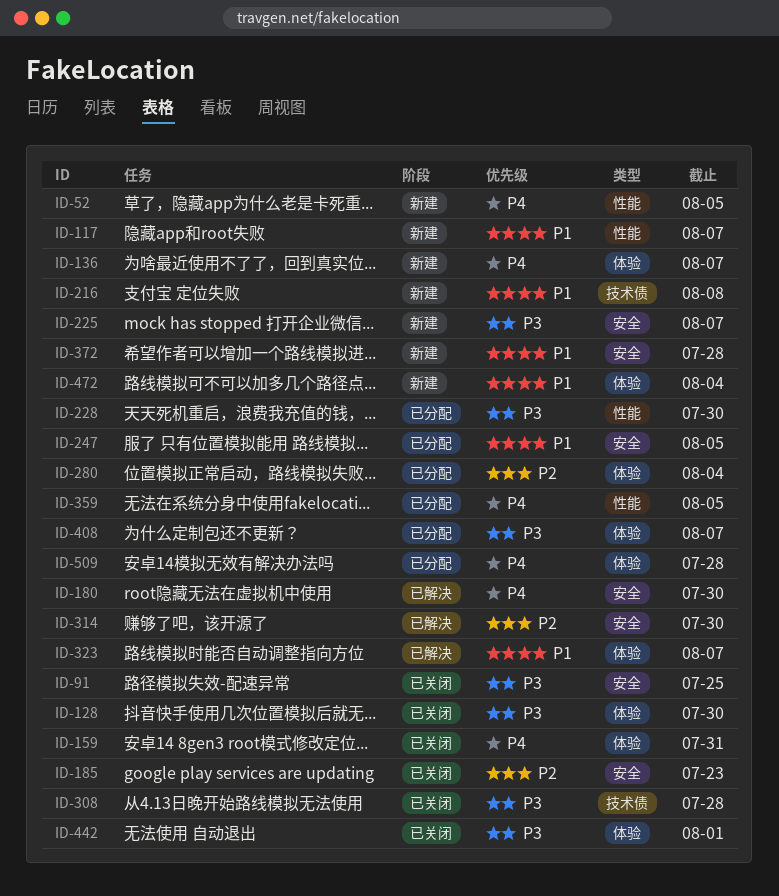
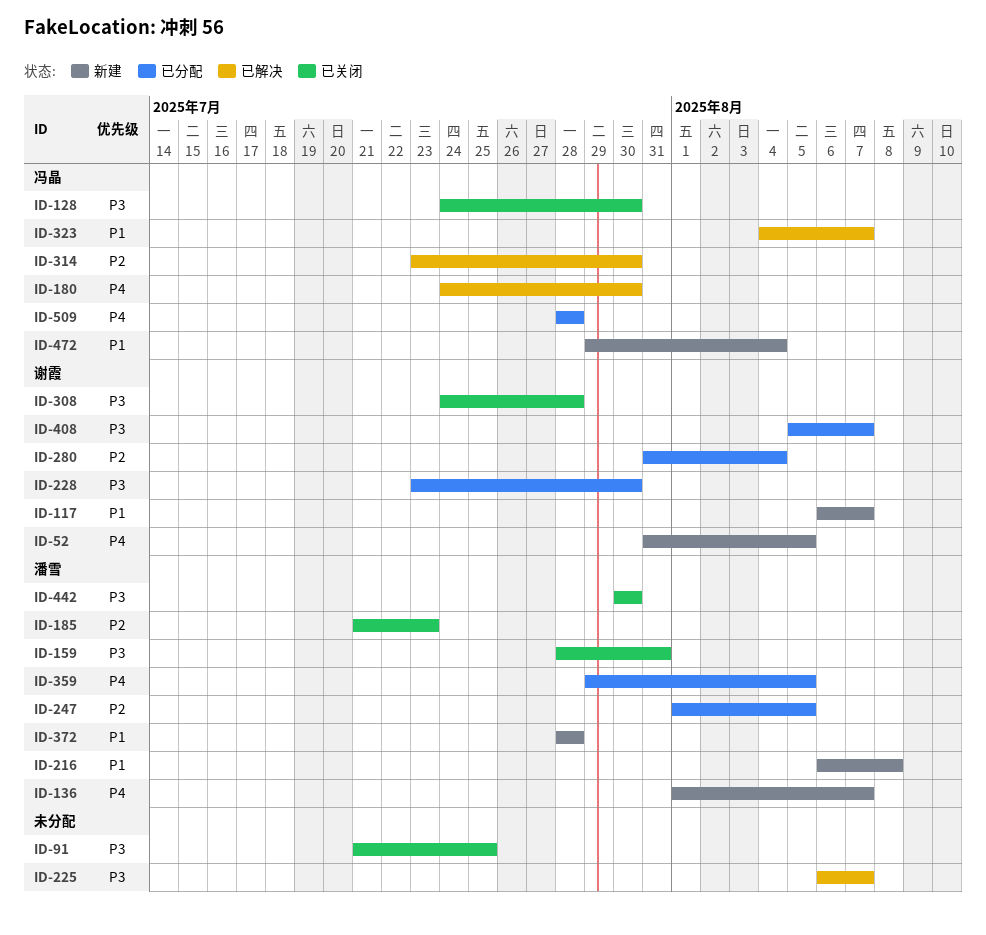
ID-159, priority: P4 -> P3
ID-225, status: 新建 -> 已解决
ID-247, priority: P1 -> P2
ID-442, due: Aug 1 -> Jul 30

